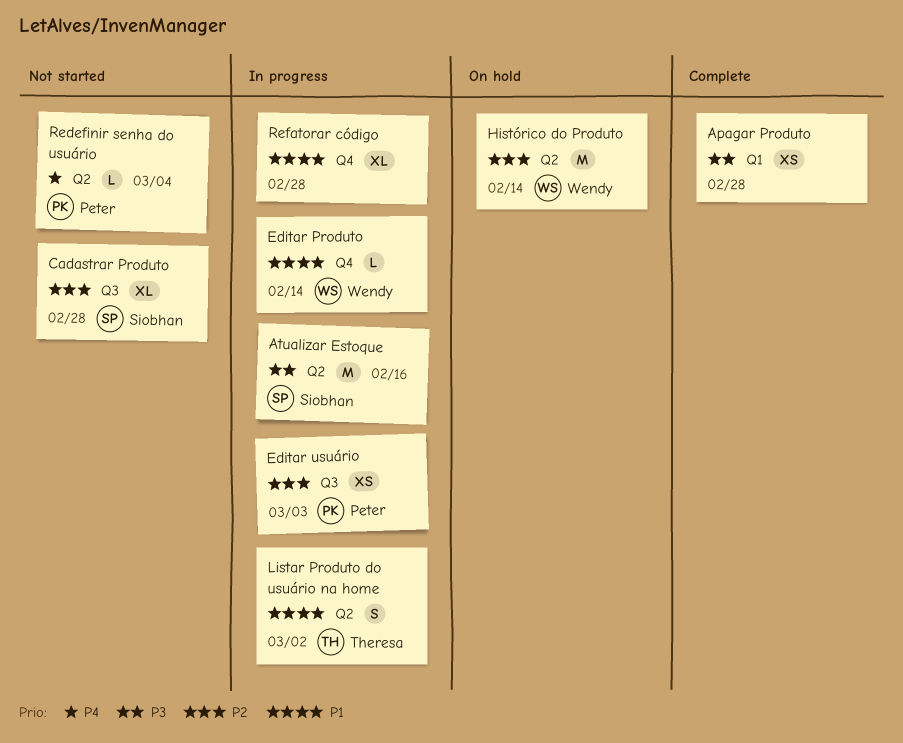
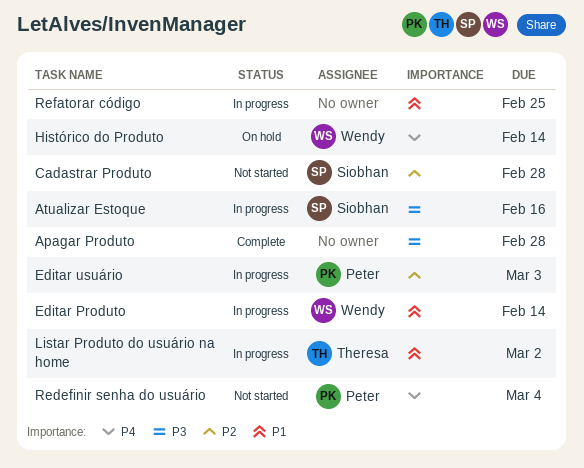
Histórico do Produto, priority: P2 -> P4
Refatorar código, due: Feb 28 -> Feb 25

